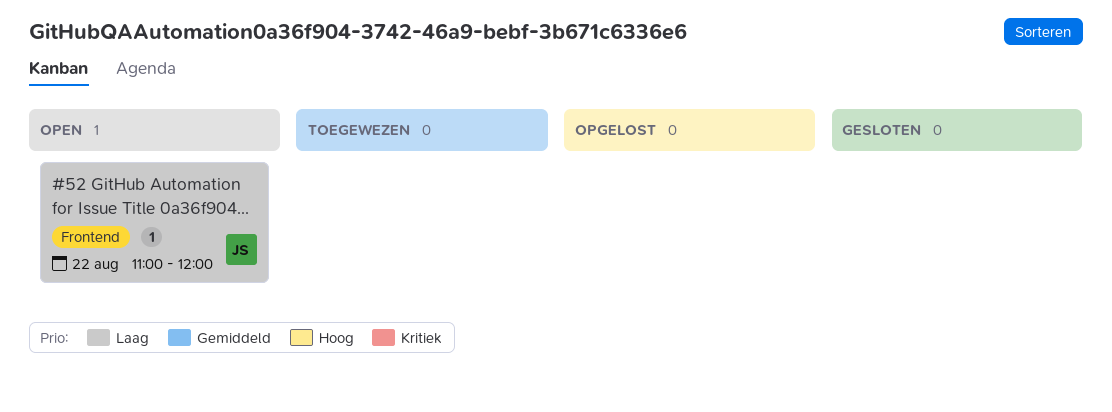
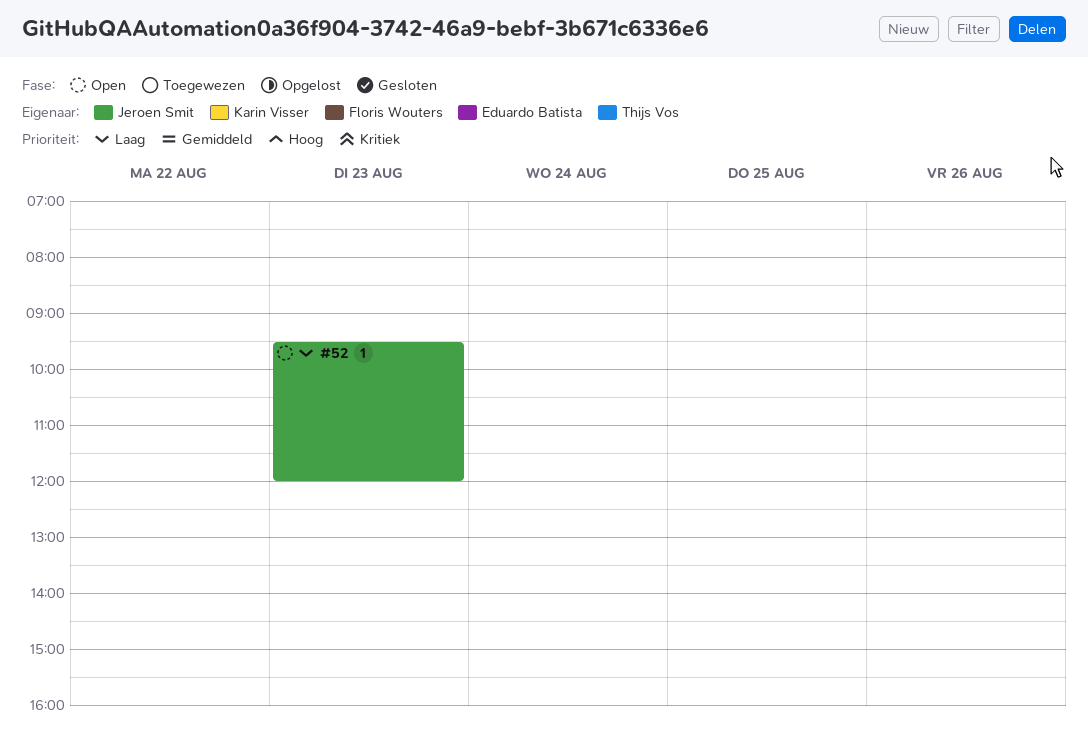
#52, day: Aug 22 -> Aug 23
#52, begins: 11:00 -> 09:30

